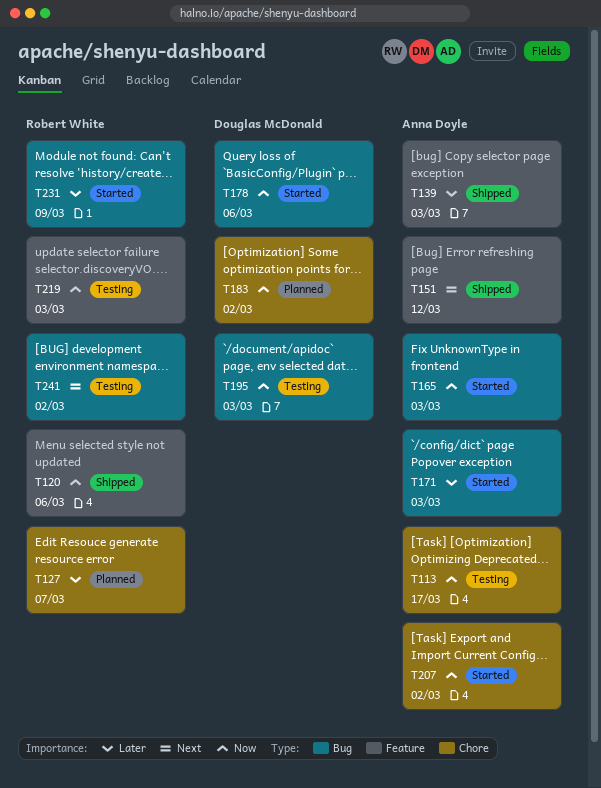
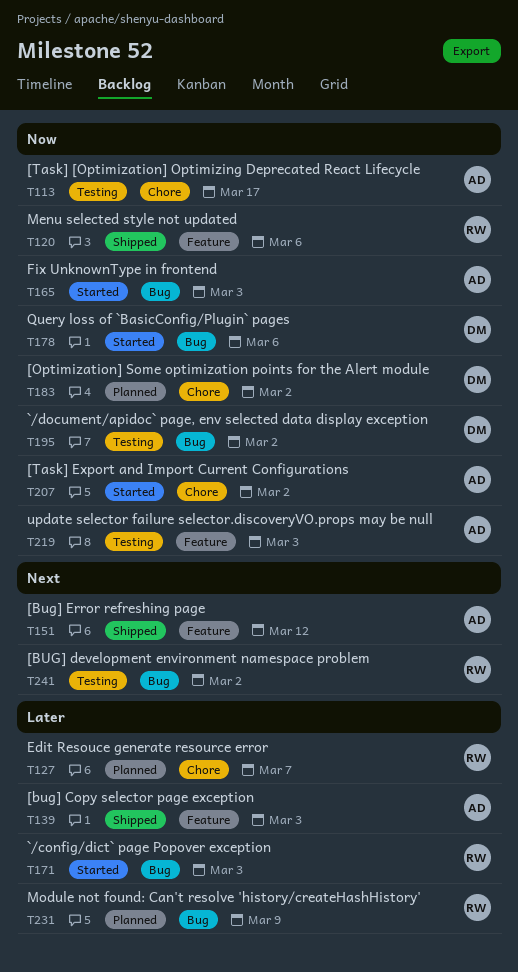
T171, owner: Anna Doyle -> Robert White
T195, due: Mar 3 -> Mar 2
T219, owner: Robert White -> Anna Doyle
T231, status: Started -> Planned

